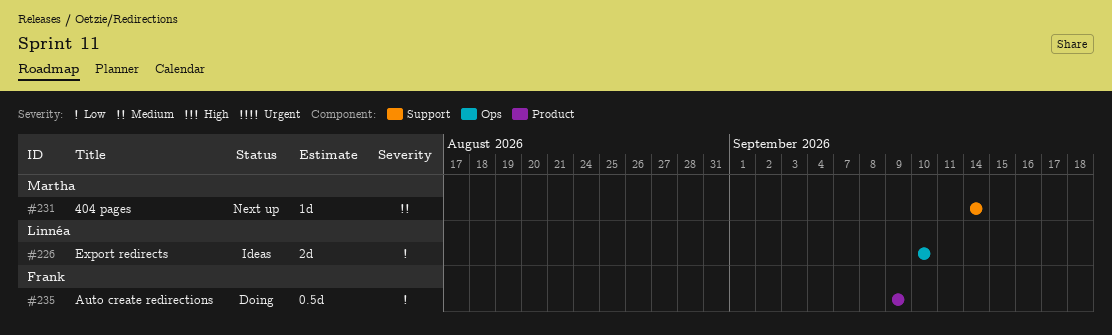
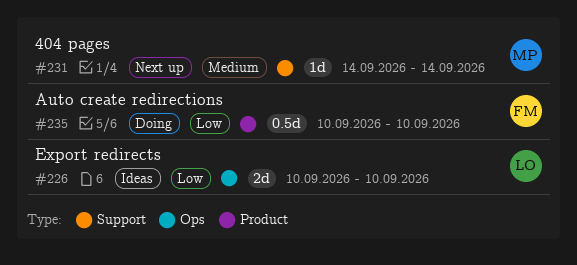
#235, start: Sep 9 -> Sep 10
#235, due: Sep 9 -> Sep 10

